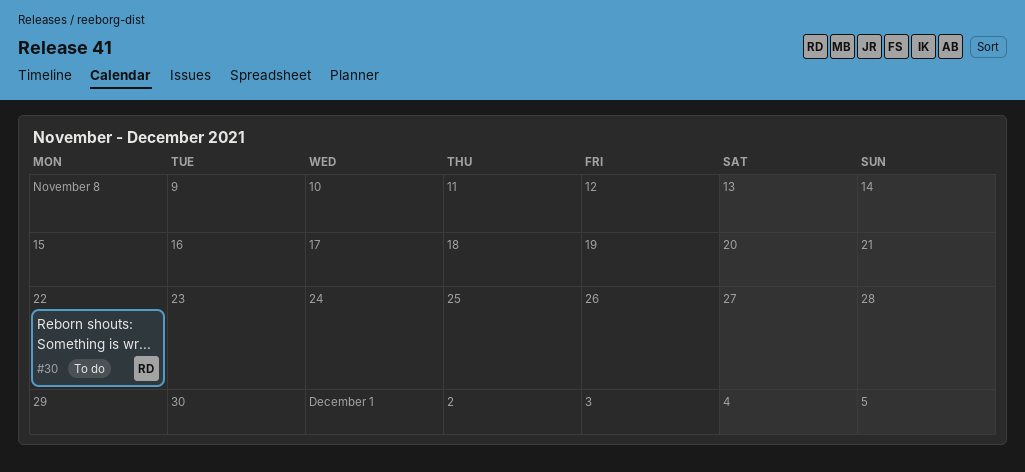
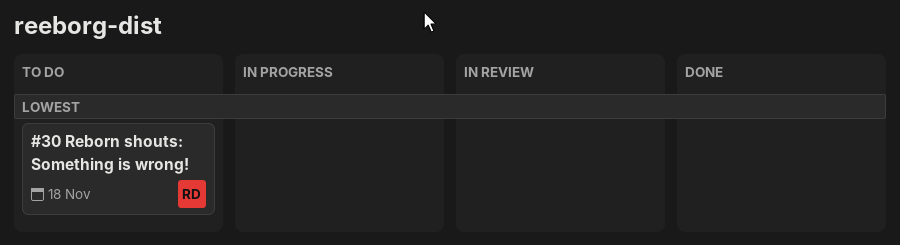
#30, due: Nov 22 -> Nov 18

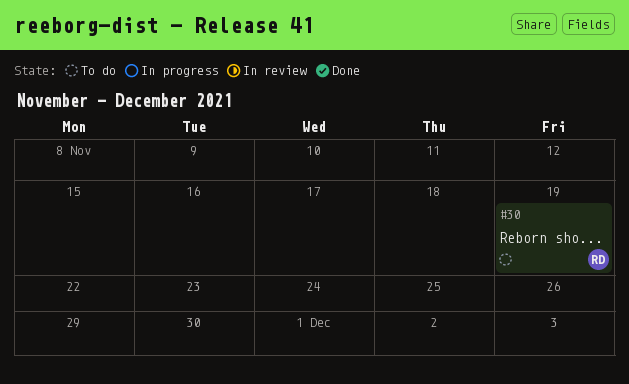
#30, due: Nov 18 -> Nov 19

